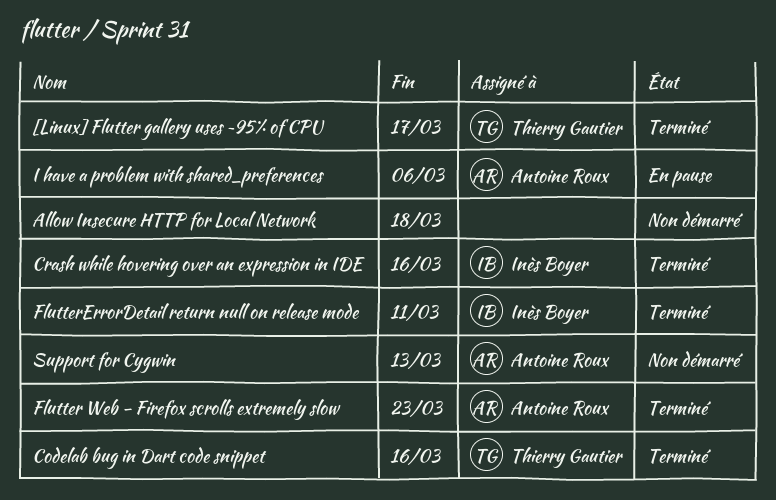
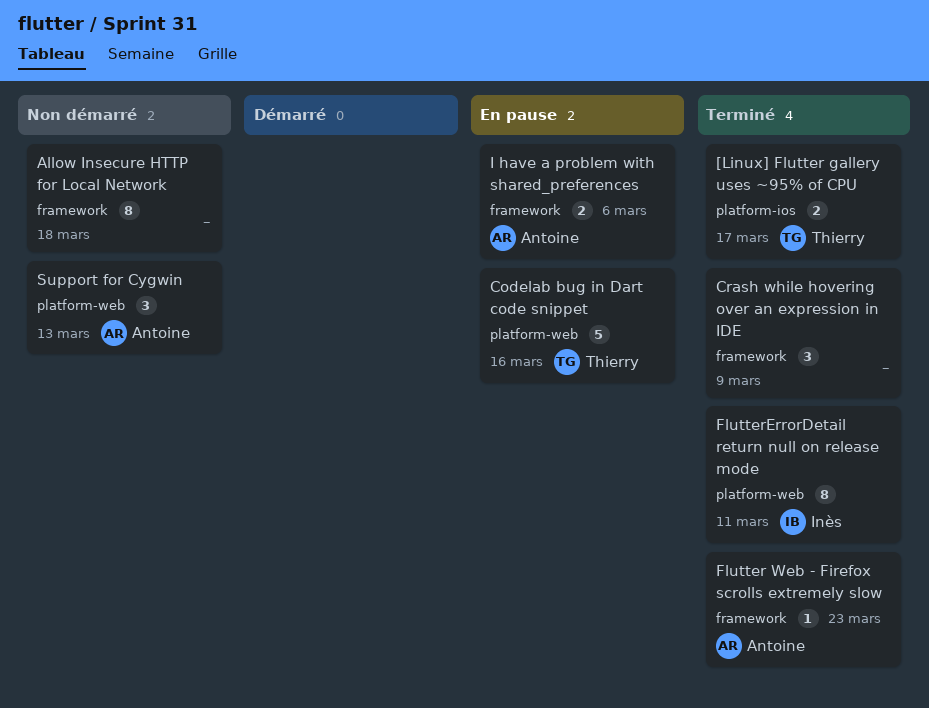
Codelab bug in Dart code snippet, status: Terminé -> En pause
Crash while hovering over an expression in IDE, owner: Inès Boyer -> none
Crash while hovering over an expression in IDE, due: Mar 16 -> Mar 9

